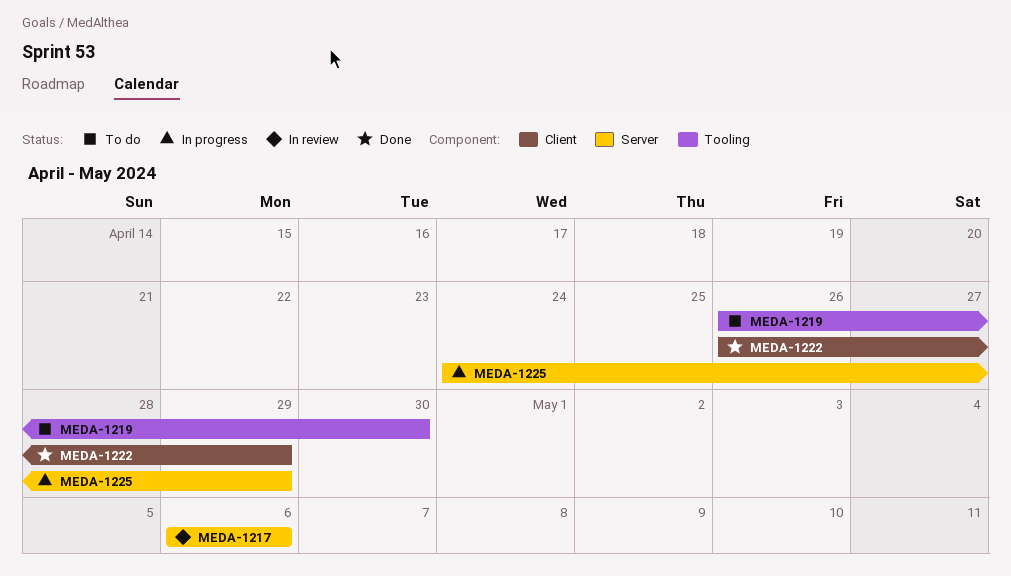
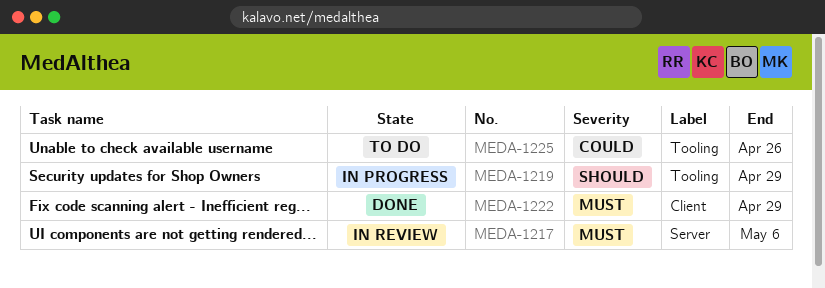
MEDA-1219, status: To do -> In progress
MEDA-1219, due: Apr 30 -> Apr 29
MEDA-1225, status: In progress -> To do
MEDA-1225, label: Server -> Tooling
MEDA-1225, due: Apr 29 -> Apr 26

